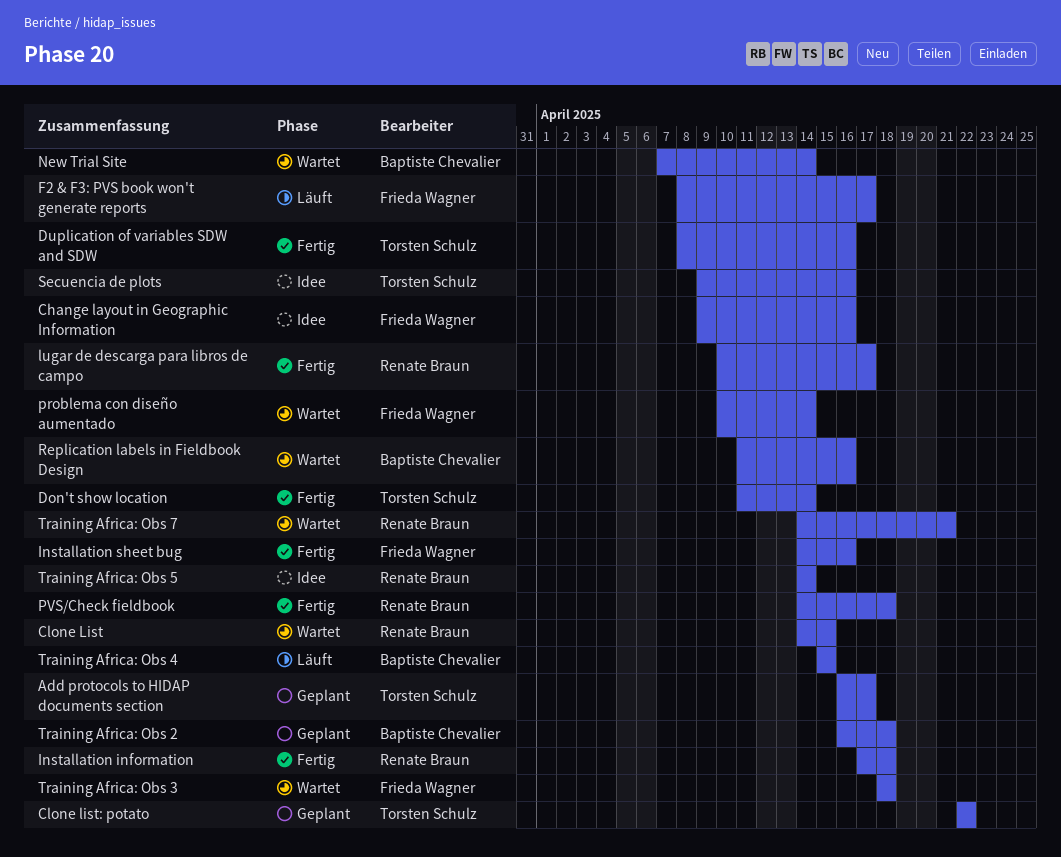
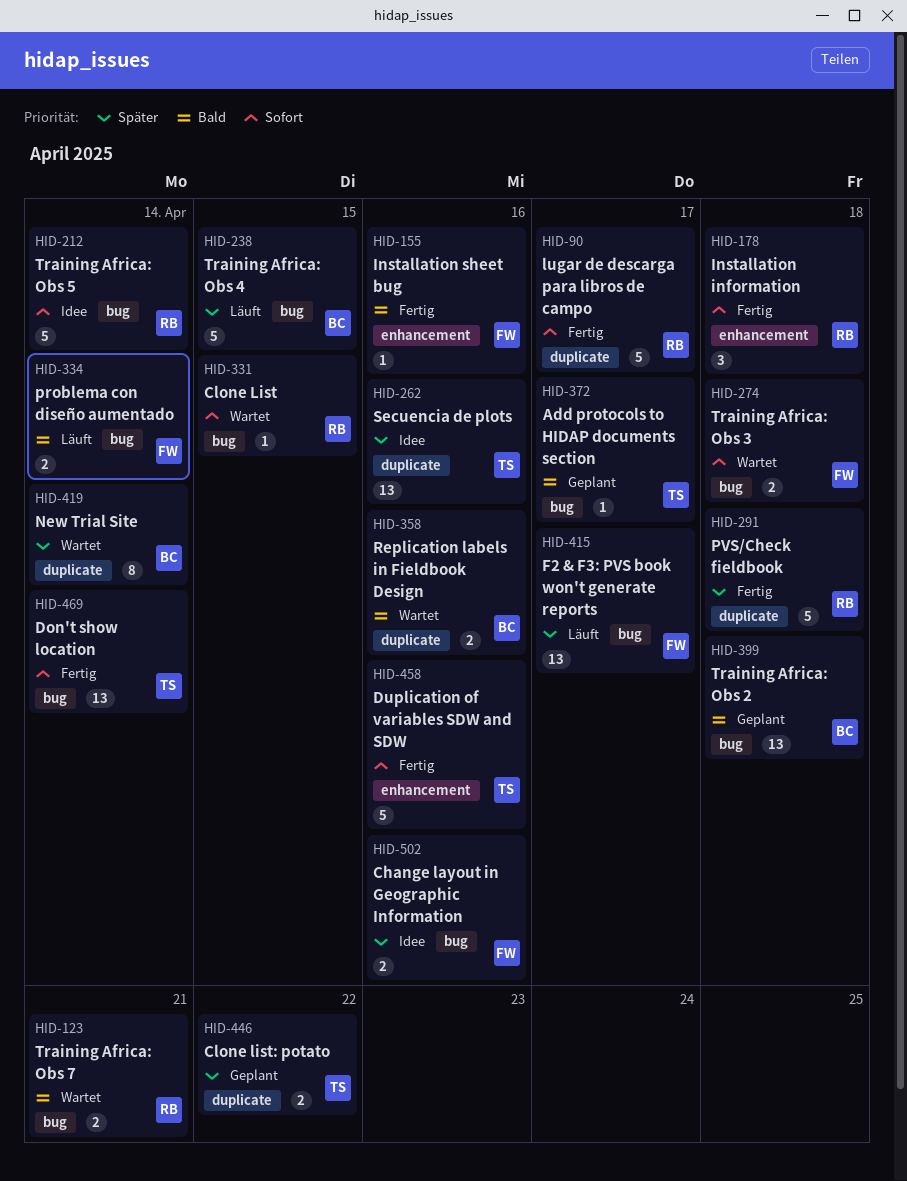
problema con diseño aumentado, status: Wartet -> Läuft

